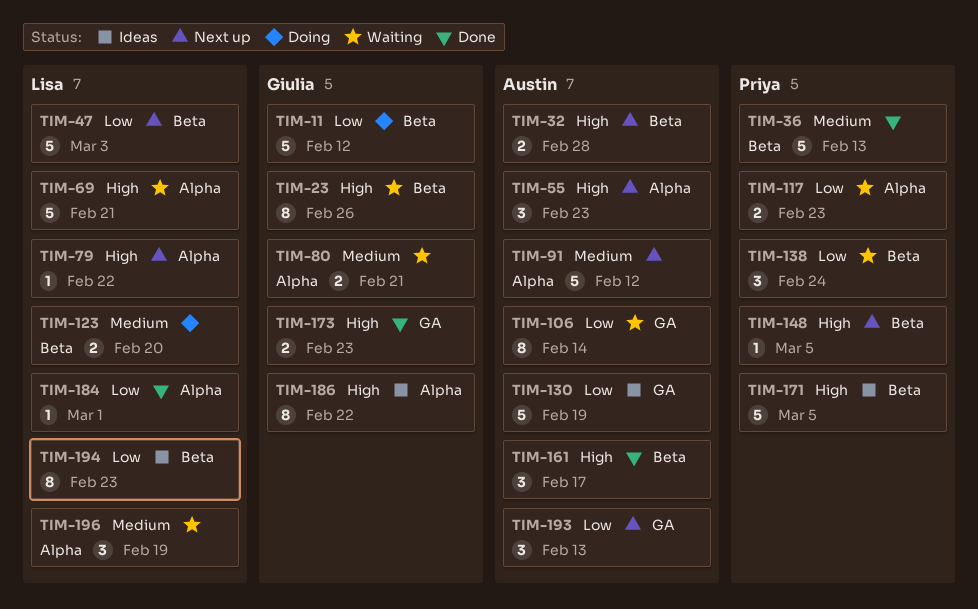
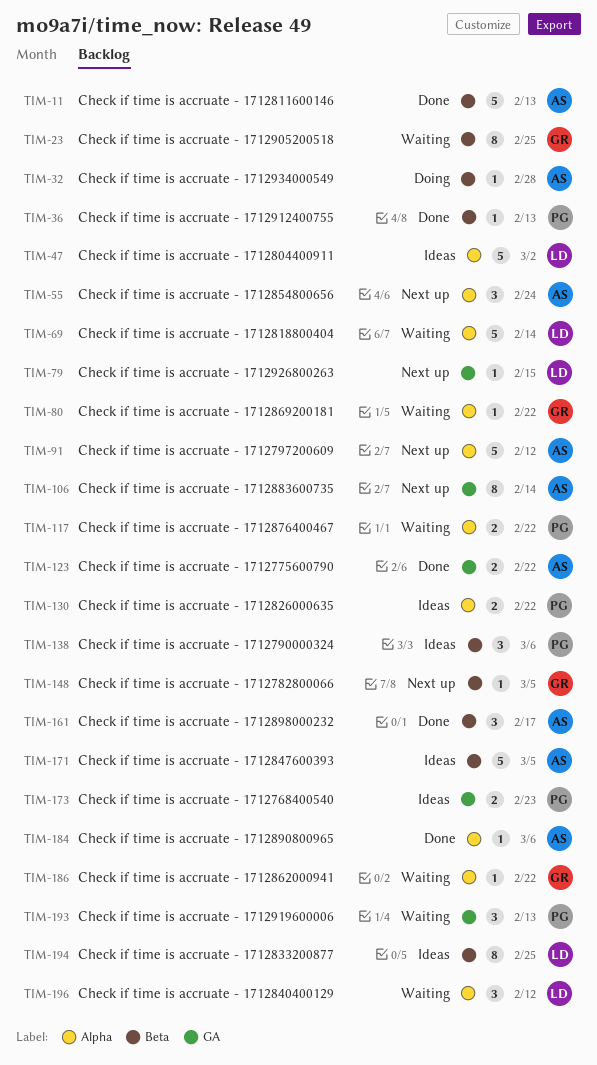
TIM-11, status: Doing -> Done
TIM-11, owner: Giulia -> Austin
TIM-11, due: Feb 12 -> Feb 13
TIM-23, due: Feb 26 -> Feb 25
TIM-32, status: Next up -> Doing
TIM-32, estimate: 2 -> 1
TIM-36, estimate: 5 -> 1
TIM-47, status: Next up -> Ideas
TIM-47, label: Beta -> Alpha
TIM-47, due: Mar 3 -> Mar 2
TIM-55, due: Feb 23 -> Feb 24
TIM-69, due: Feb 21 -> Feb 14
TIM-79, label: Alpha -> GA
TIM-79, due: Feb 22 -> Feb 15
TIM-80, estimate: 2 -> 1
TIM-80, due: Feb 21 -> Feb 22
TIM-106, status: Waiting -> Next up
TIM-117, due: Feb 23 -> Feb 22
TIM-123, status: Doing -> Done
TIM-123, owner: Lisa -> Austin
TIM-123, label: Beta -> GA
TIM-123, due: Feb 20 -> Feb 22
TIM-130, owner: Austin -> Priya
TIM-130, label: GA -> Alpha
TIM-130, estimate: 5 -> 2
TIM-130, due: Feb 19 -> Feb 22
TIM-138, status: Waiting -> Ideas
TIM-138, due: Feb 24 -> Mar 6
TIM-148, owner: Priya -> Giulia
TIM-171, owner: Priya -> Austin
TIM-173, status: Done -> Ideas
TIM-173, owner: Giulia -> Priya
TIM-184, owner: Lisa -> Austin
TIM-184, due: Mar 1 -> Mar 6
TIM-186, status: Ideas -> Waiting
TIM-186, estimate: 8 -> 1
TIM-193, status: Next up -> Waiting
TIM-193, owner: Austin -> Priya
TIM-194, due: Feb 23 -> Feb 25
TIM-196, due: Feb 19 -> Feb 12

